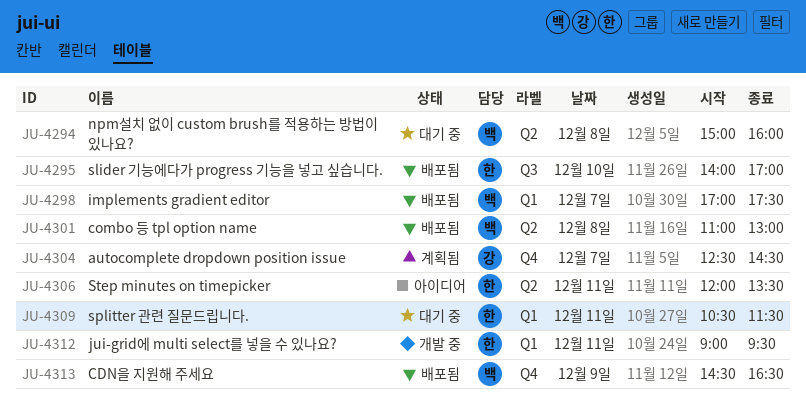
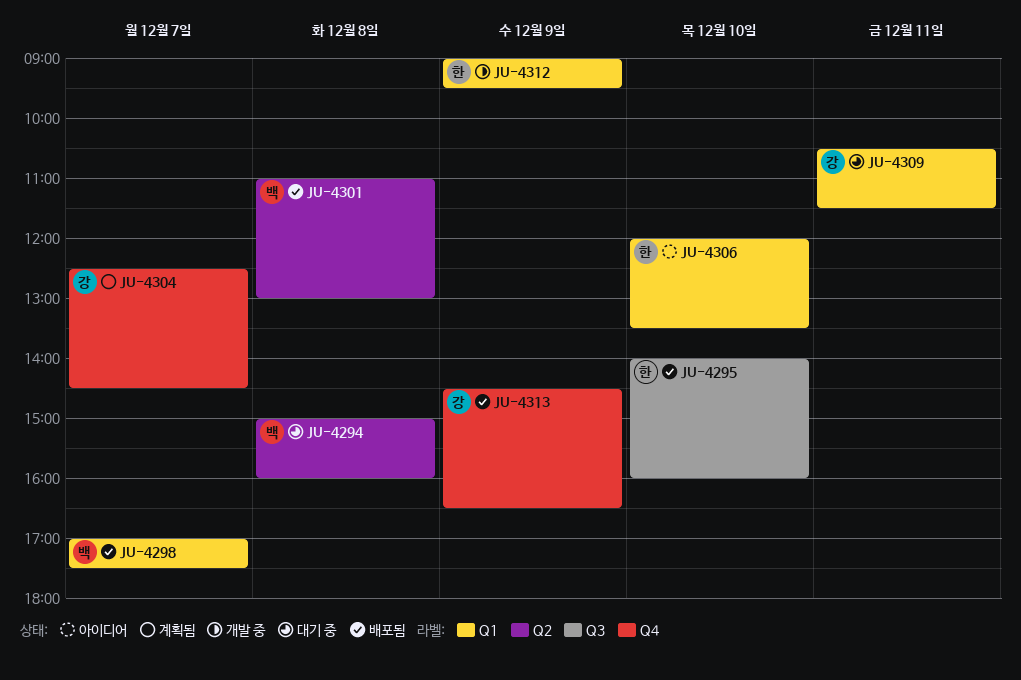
JU-4295, ends: 17:00 -> 16:00
JU-4306, label: Q2 -> Q1
JU-4306, day: Dec 11 -> Dec 10
JU-4309, owner: 한 -> 강
JU-4312, day: Dec 11 -> Dec 9
JU-4313, owner: 백 -> 강

